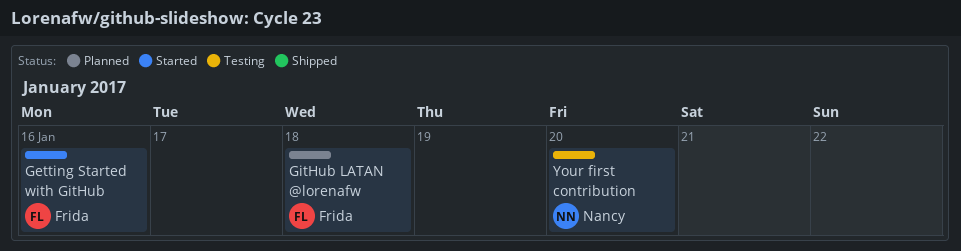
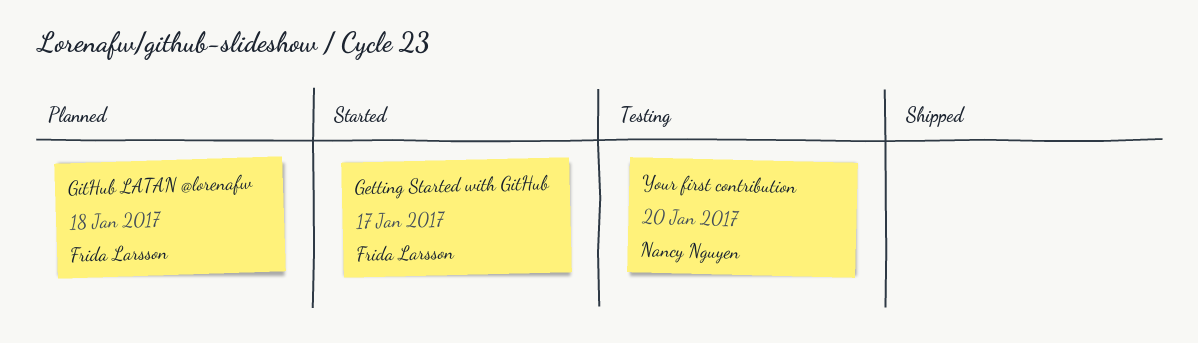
Getting Started with GitHub, due: Jan 16 -> Jan 17

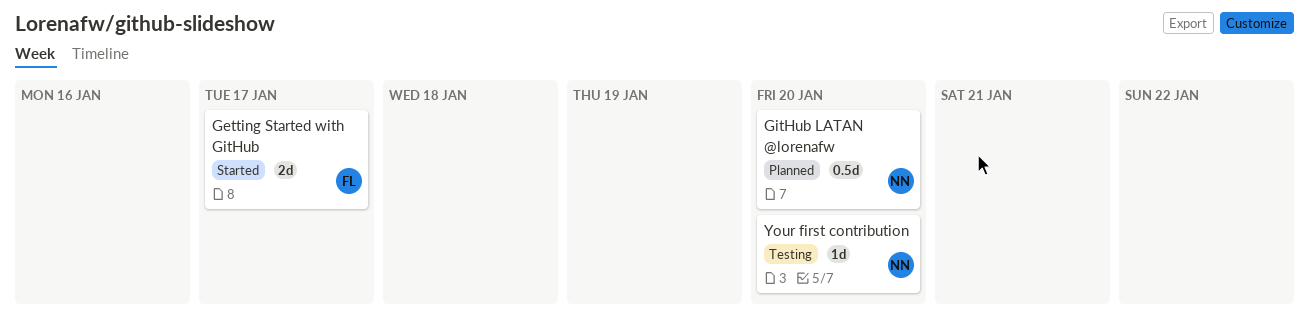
GitHub LATAN @lorenafw, owner: Frida Larsson -> Nancy Nguyen
GitHub LATAN @lorenafw, due: Jan 18 -> Jan 20

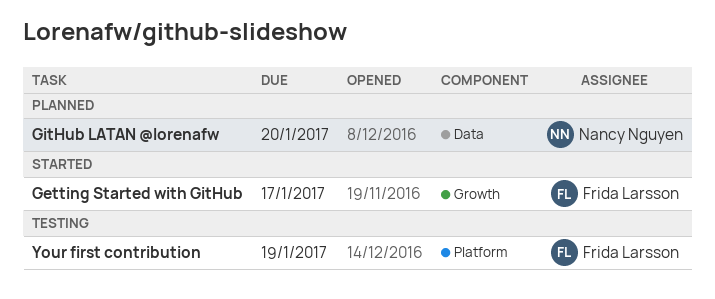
Your first contribution, owner: Nancy Nguyen -> Frida Larsson
Your first contribution, due: Jan 20 -> Jan 19

